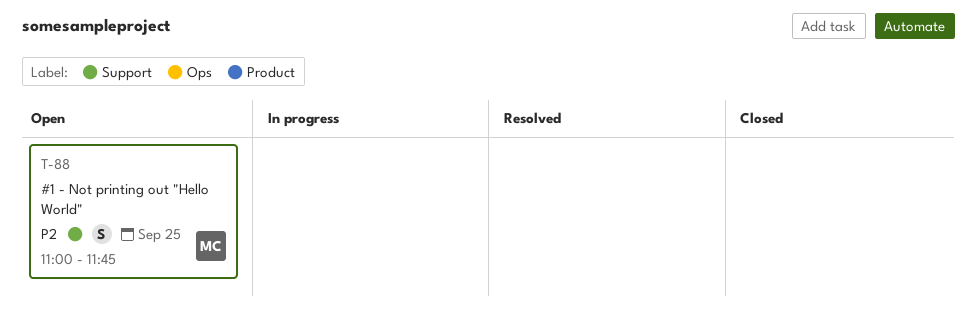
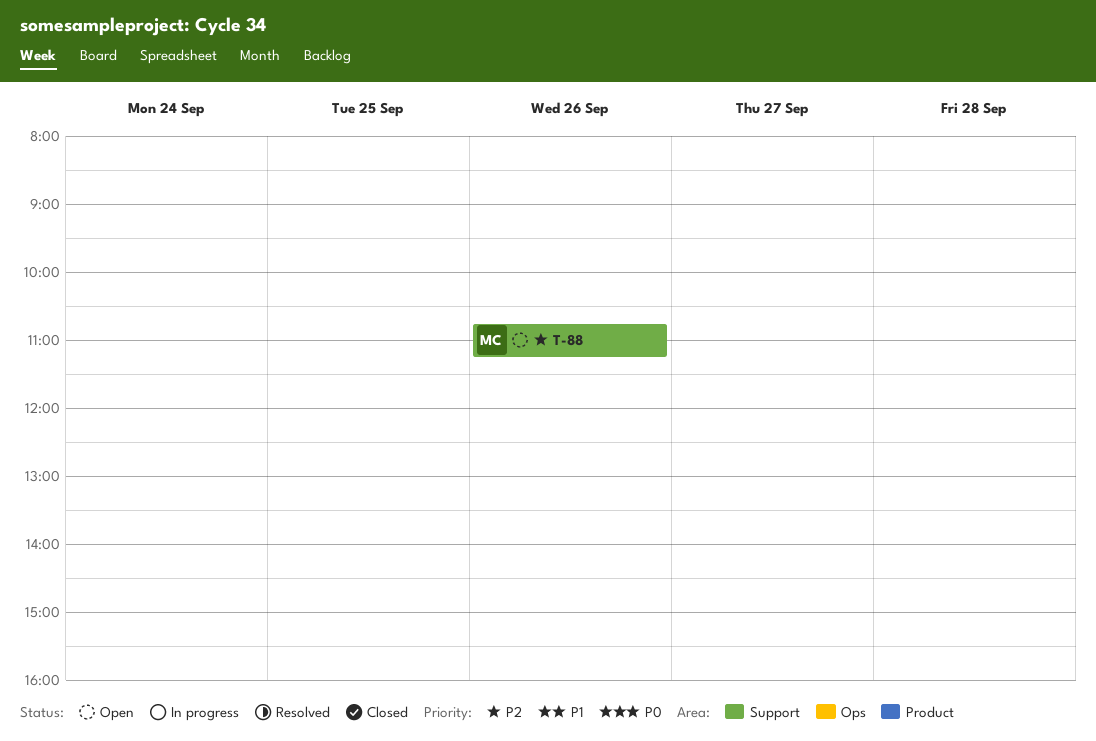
T-88, day: Sep 25 -> Sep 26
T-88, begins: 11:00 -> 10:45
T-88, ends: 11:45 -> 11:15

